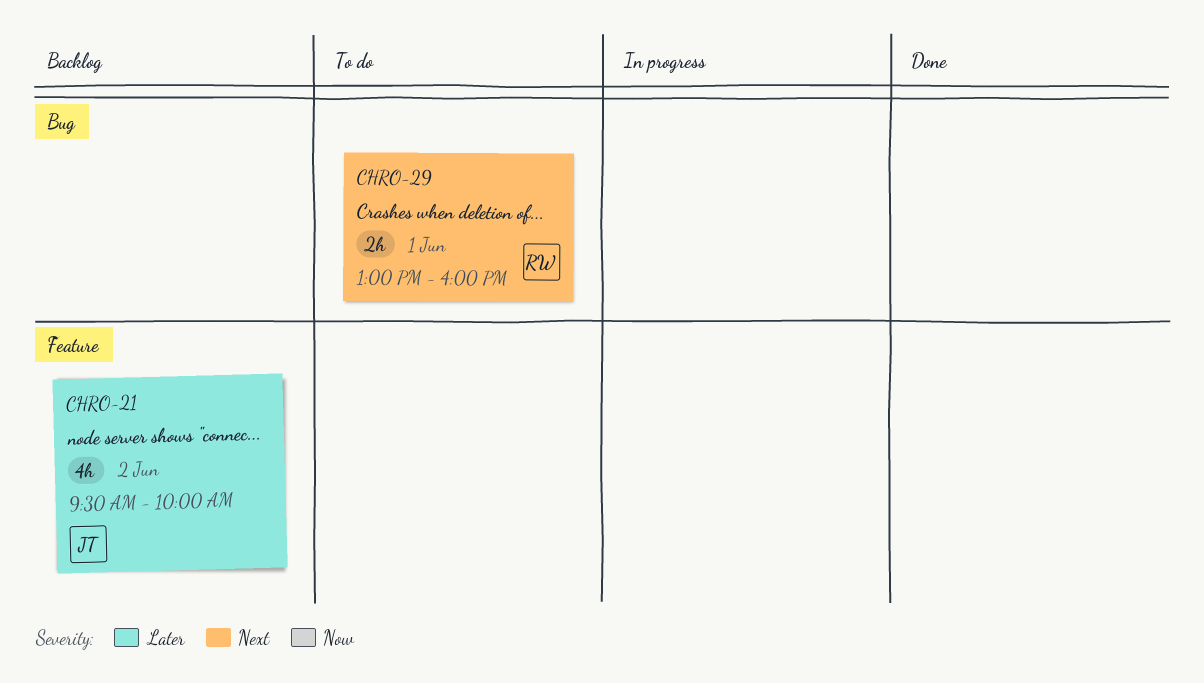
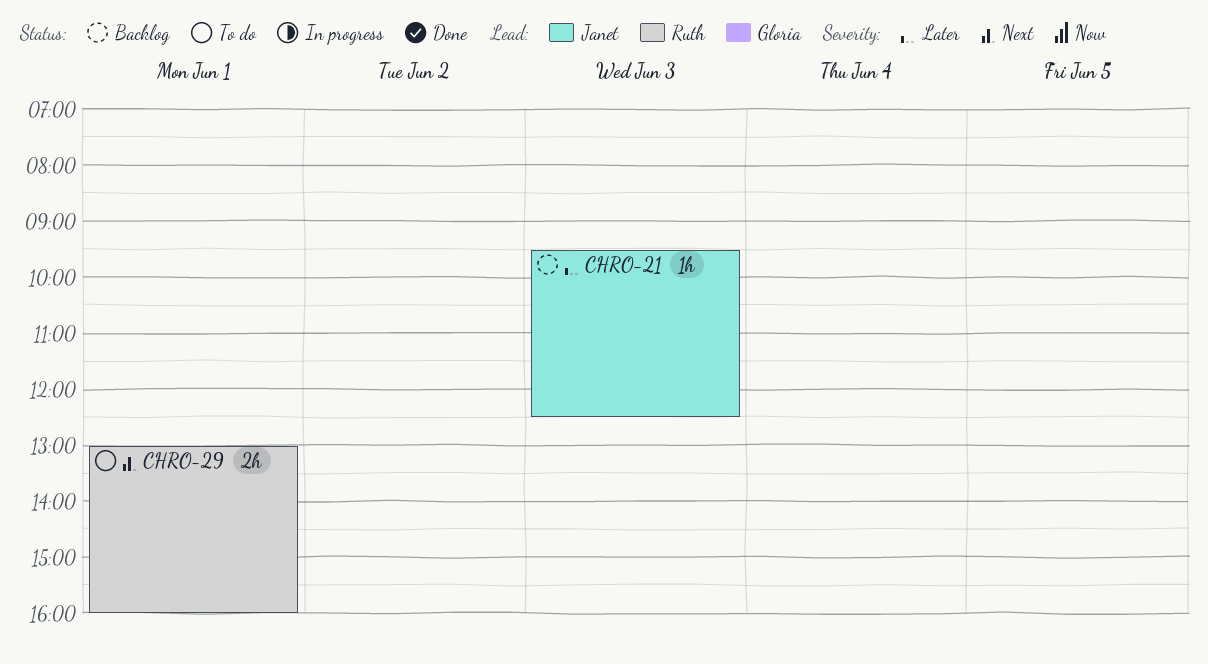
CHRO-21, estimate: 4h -> 1h
CHRO-21, day: Jun 2 -> Jun 3
CHRO-21, ends: 10:00 -> 12:30

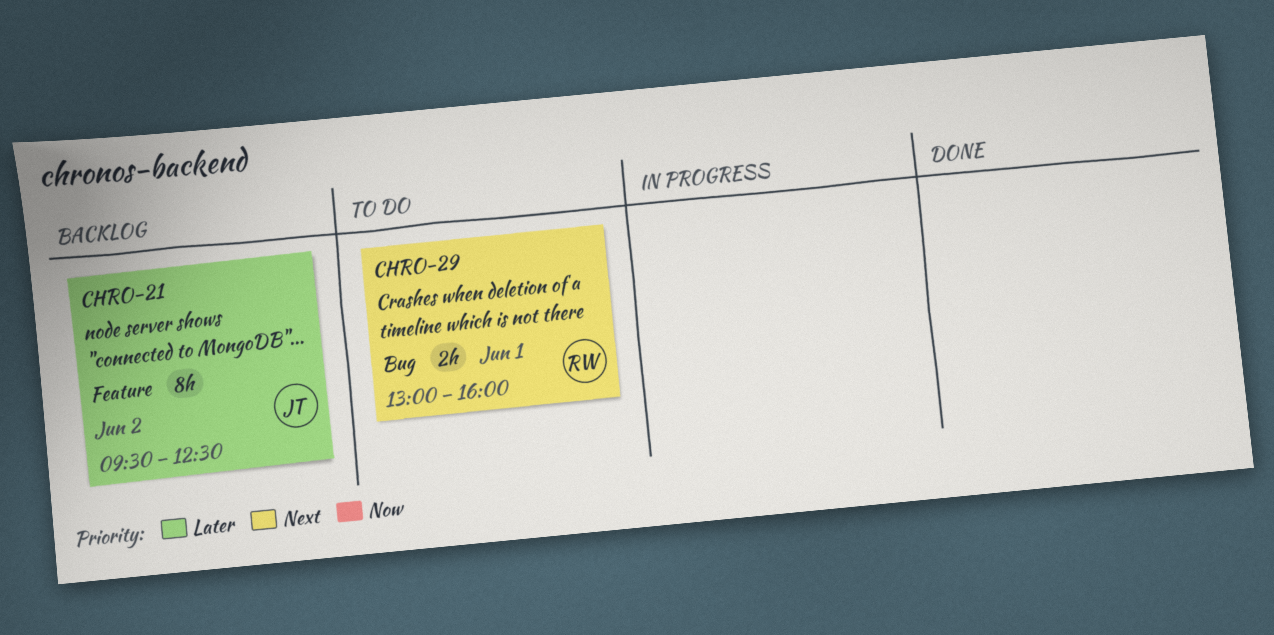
CHRO-21, estimate: 1h -> 8h
CHRO-21, day: Jun 3 -> Jun 2

